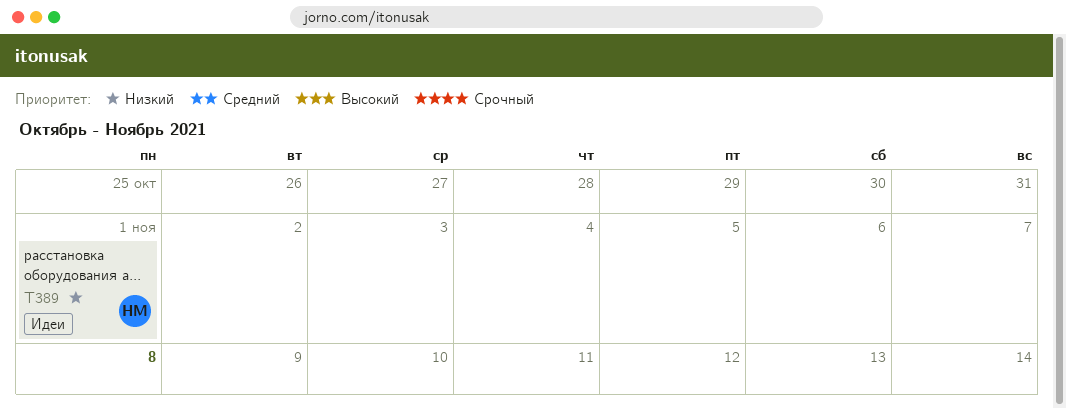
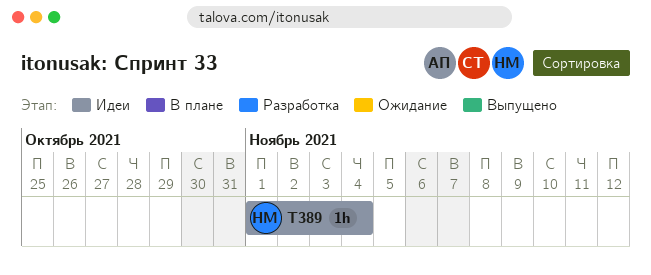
T389, due: Nov 1 -> Nov 4

